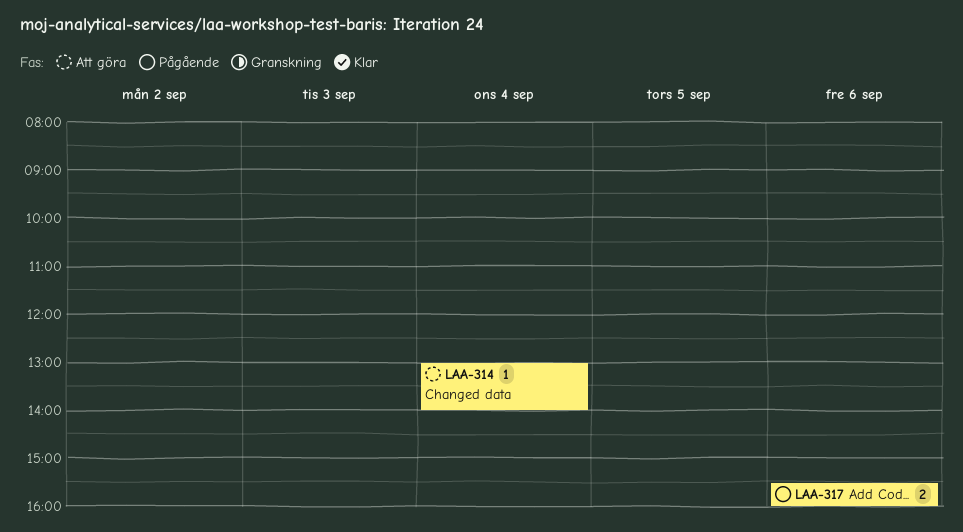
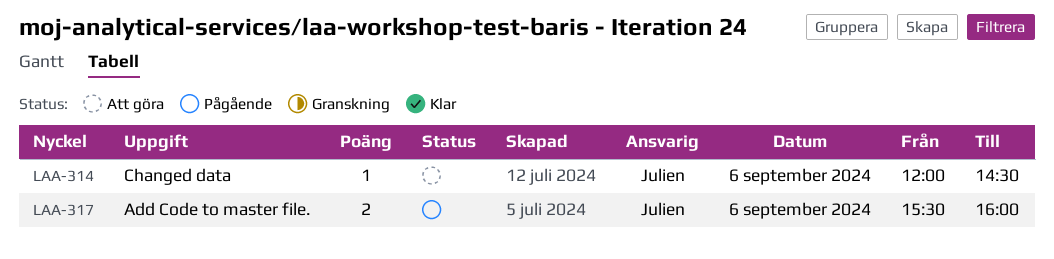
LAA-314, day: Sep 4 -> Sep 6
LAA-314, begins: 13:00 -> 12:00
LAA-314, ends: 14:00 -> 14:30

